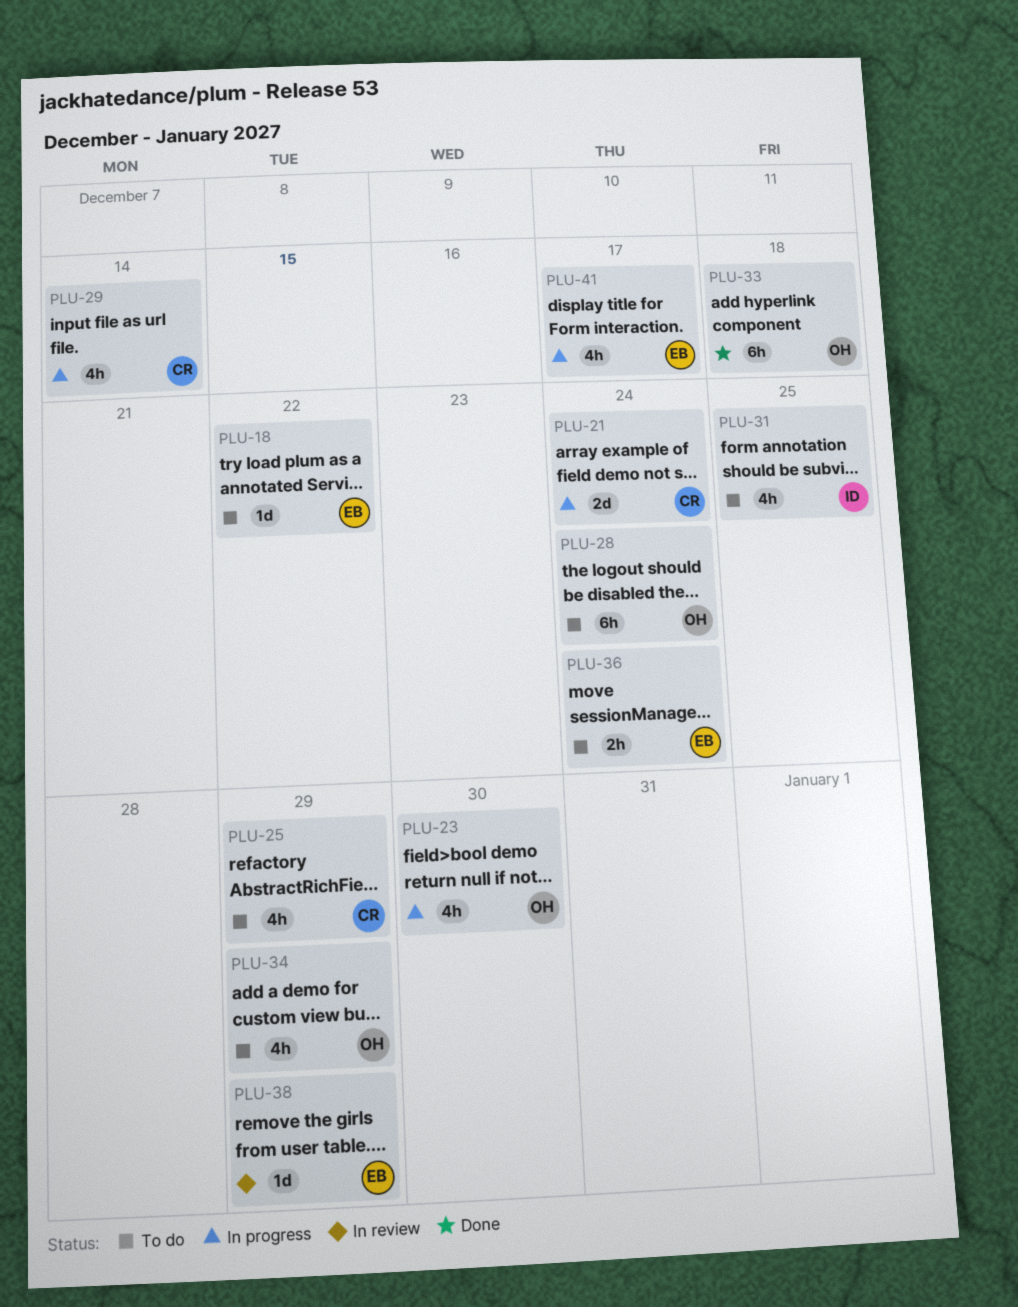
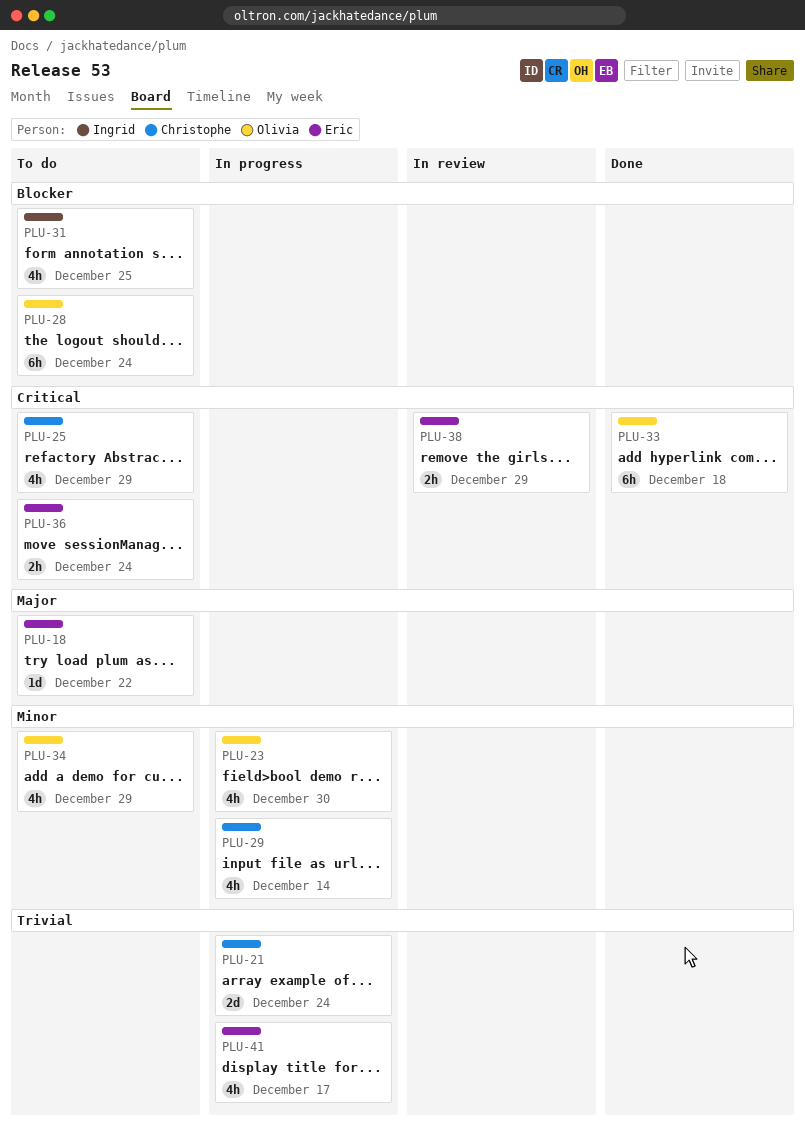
PLU-38, estimate: 1d -> 2h

